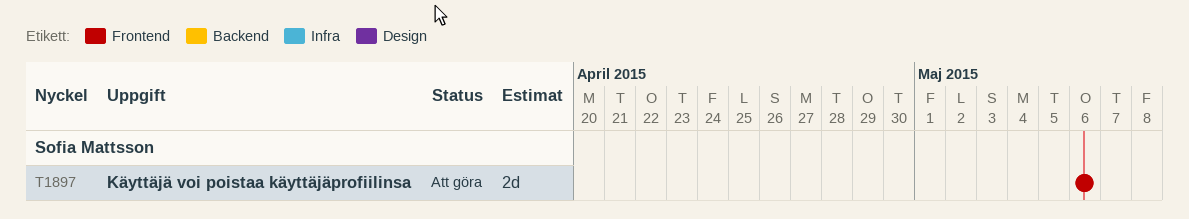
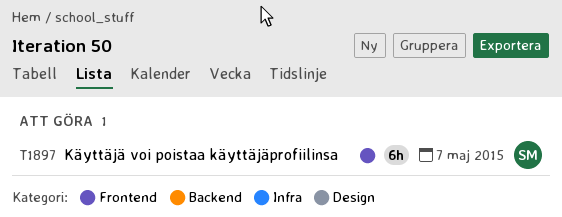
T1897, estimate: 2d -> 6h
T1897, due: May 6 -> May 7

